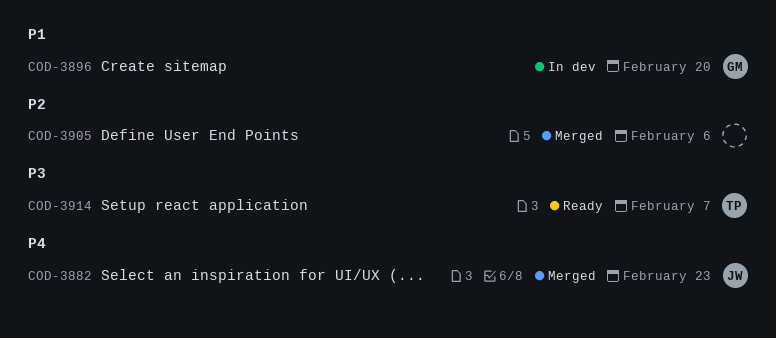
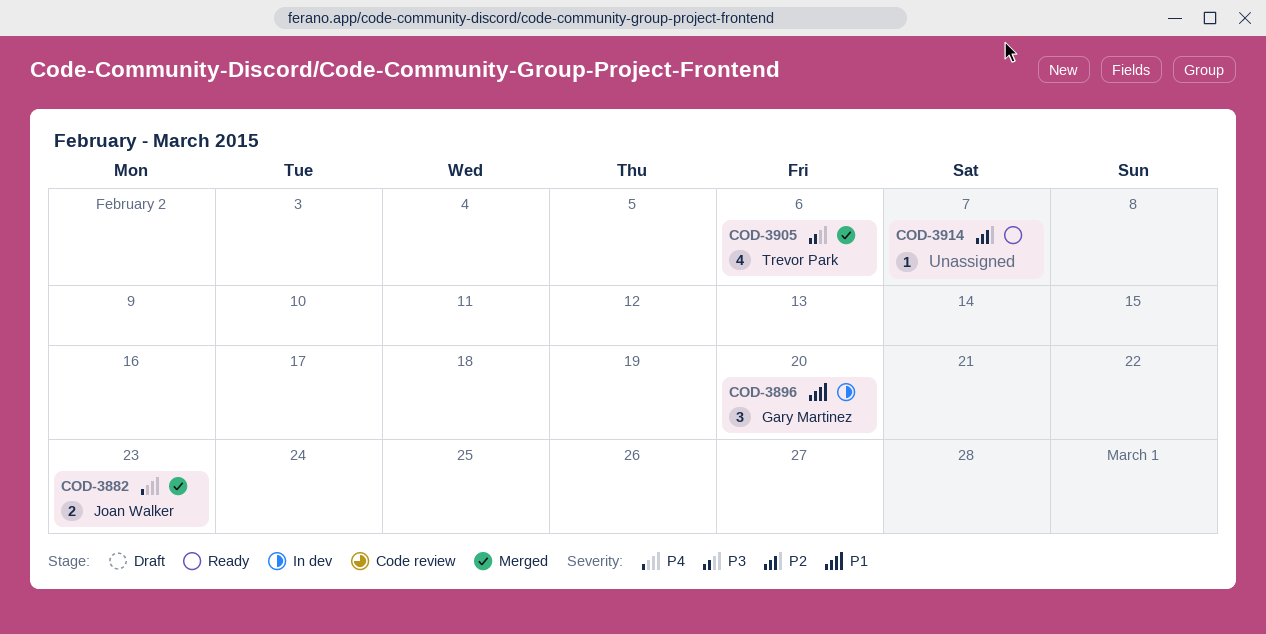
COD-3905, owner: none -> Trevor Park
COD-3905, priority: P2 -> P3
COD-3914, owner: Trevor Park -> none
COD-3914, priority: P3 -> P2

